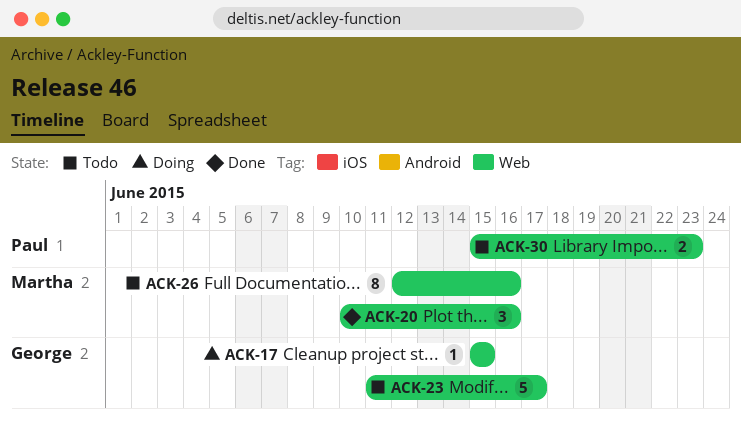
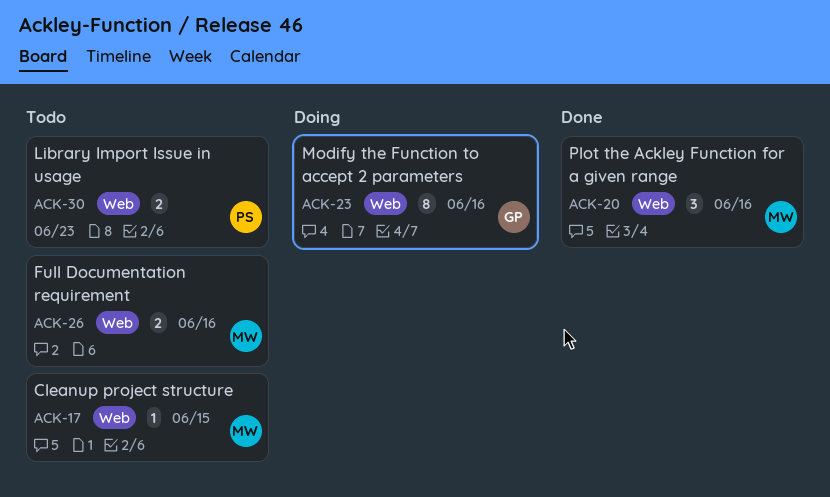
ACK-17, status: Doing -> Todo
ACK-17, owner: George -> Martha
ACK-23, status: Todo -> Doing
ACK-23, estimate: 5 -> 8
ACK-23, due: Jun 17 -> Jun 16
ACK-26, estimate: 8 -> 2

